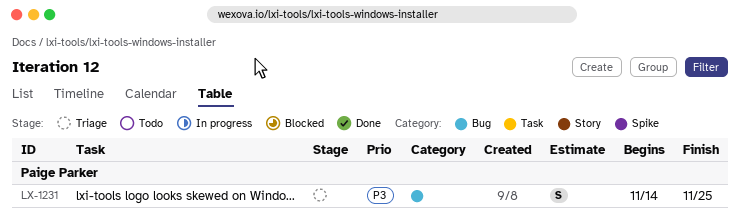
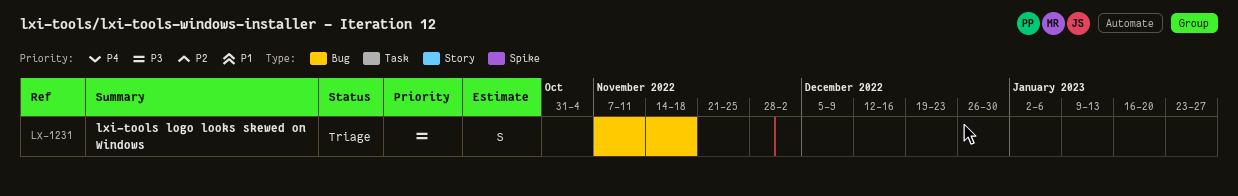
LX-1231, start: Nov 14 -> Nov 7
LX-1231, due: Nov 25 -> Nov 18

